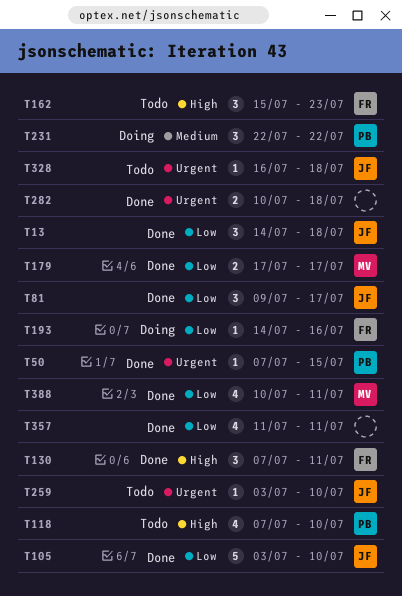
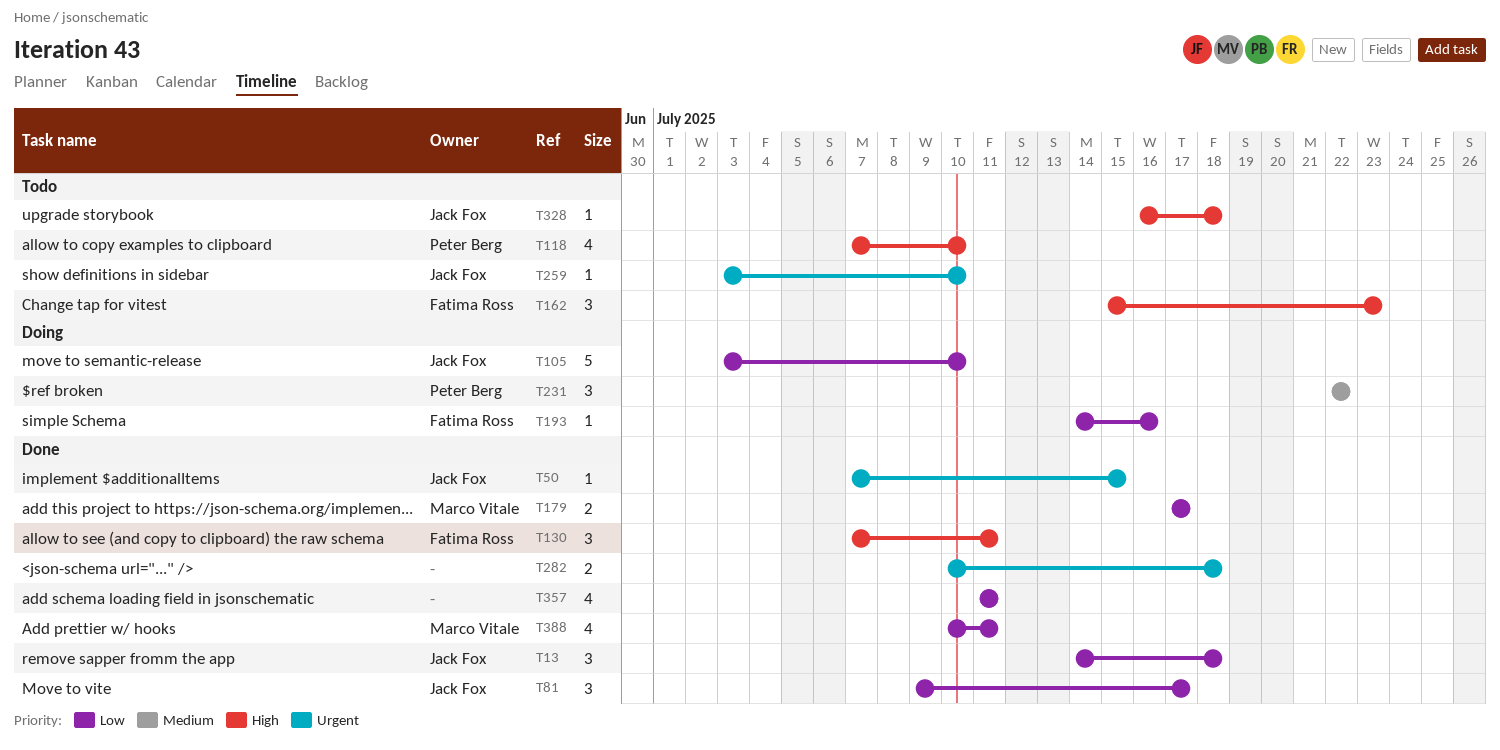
T50, owner: Peter Berg -> Jack Fox
T105, status: Done -> Doing
T328, priority: Urgent -> High

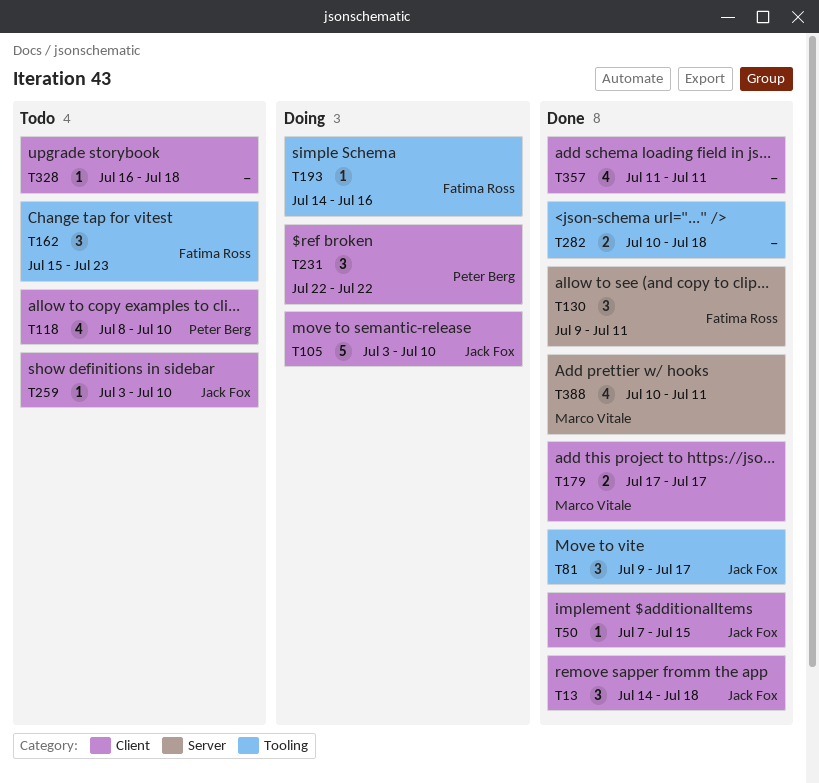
T118, start: Jul 7 -> Jul 8
T130, start: Jul 7 -> Jul 9
T328, owner: Jack Fox -> none

